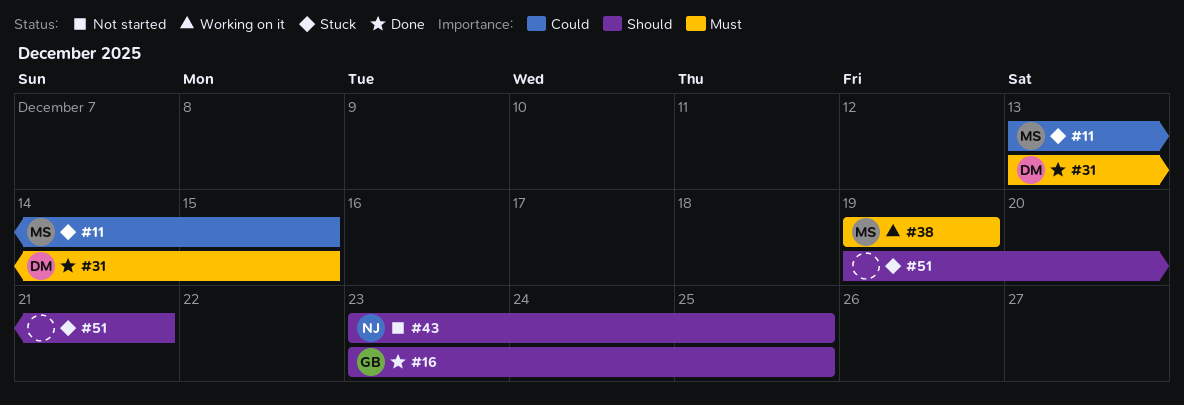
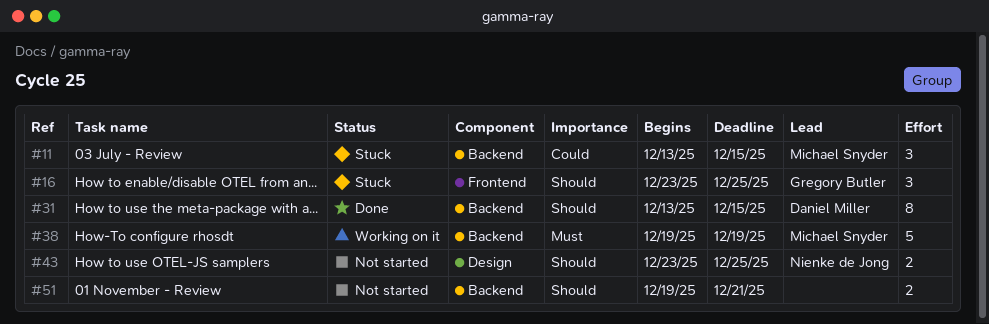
#16, status: Done -> Stuck
#31, priority: Must -> Should
#51, status: Stuck -> Not started

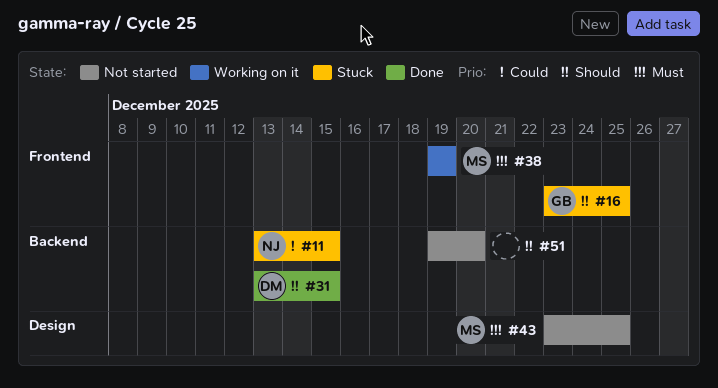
#11, owner: Michael Snyder -> Nienke de Jong
#38, label: Backend -> Frontend
#43, owner: Nienke de Jong -> Michael Snyder
#43, priority: Should -> Must
#51, due: Dec 21 -> Dec 20

